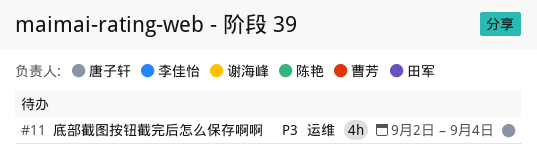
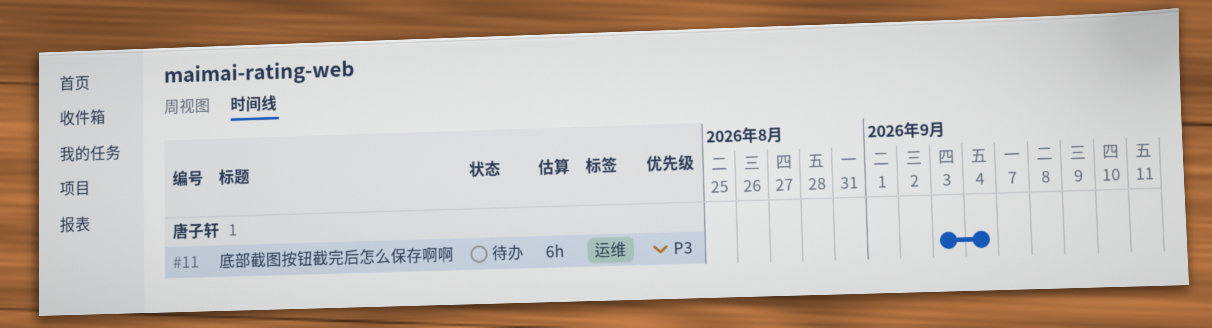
#11, estimate: 4h -> 6h
#11, start: Sep 2 -> Sep 3

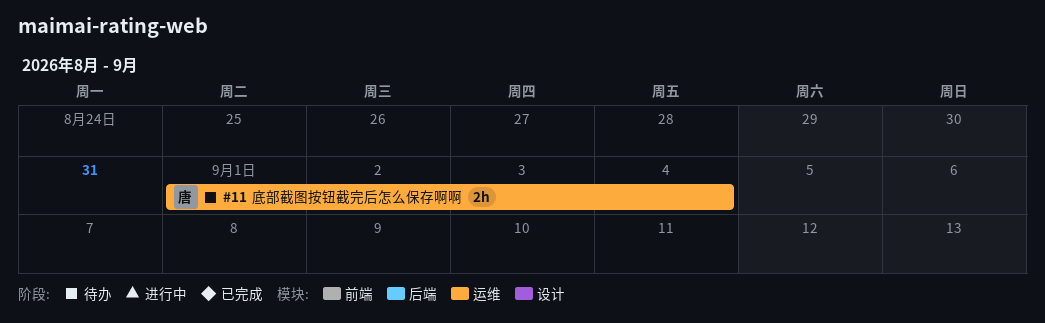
#11, estimate: 6h -> 2h
#11, start: Sep 3 -> Sep 1

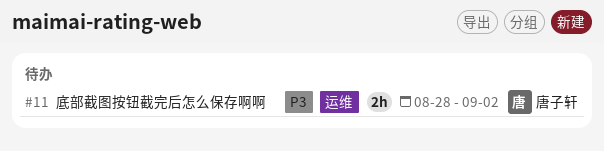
#11, start: Sep 1 -> Aug 28
#11, due: Sep 4 -> Sep 2

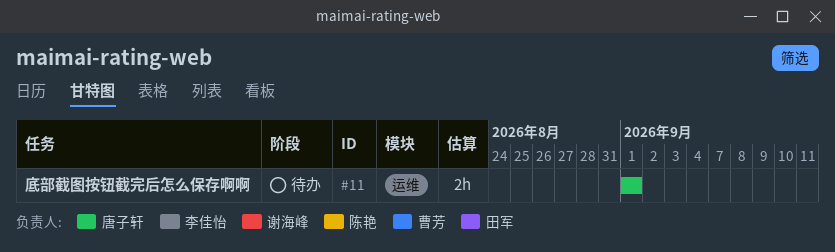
#11, start: Aug 28 -> Sep 1
#11, due: Sep 2 -> Sep 1

